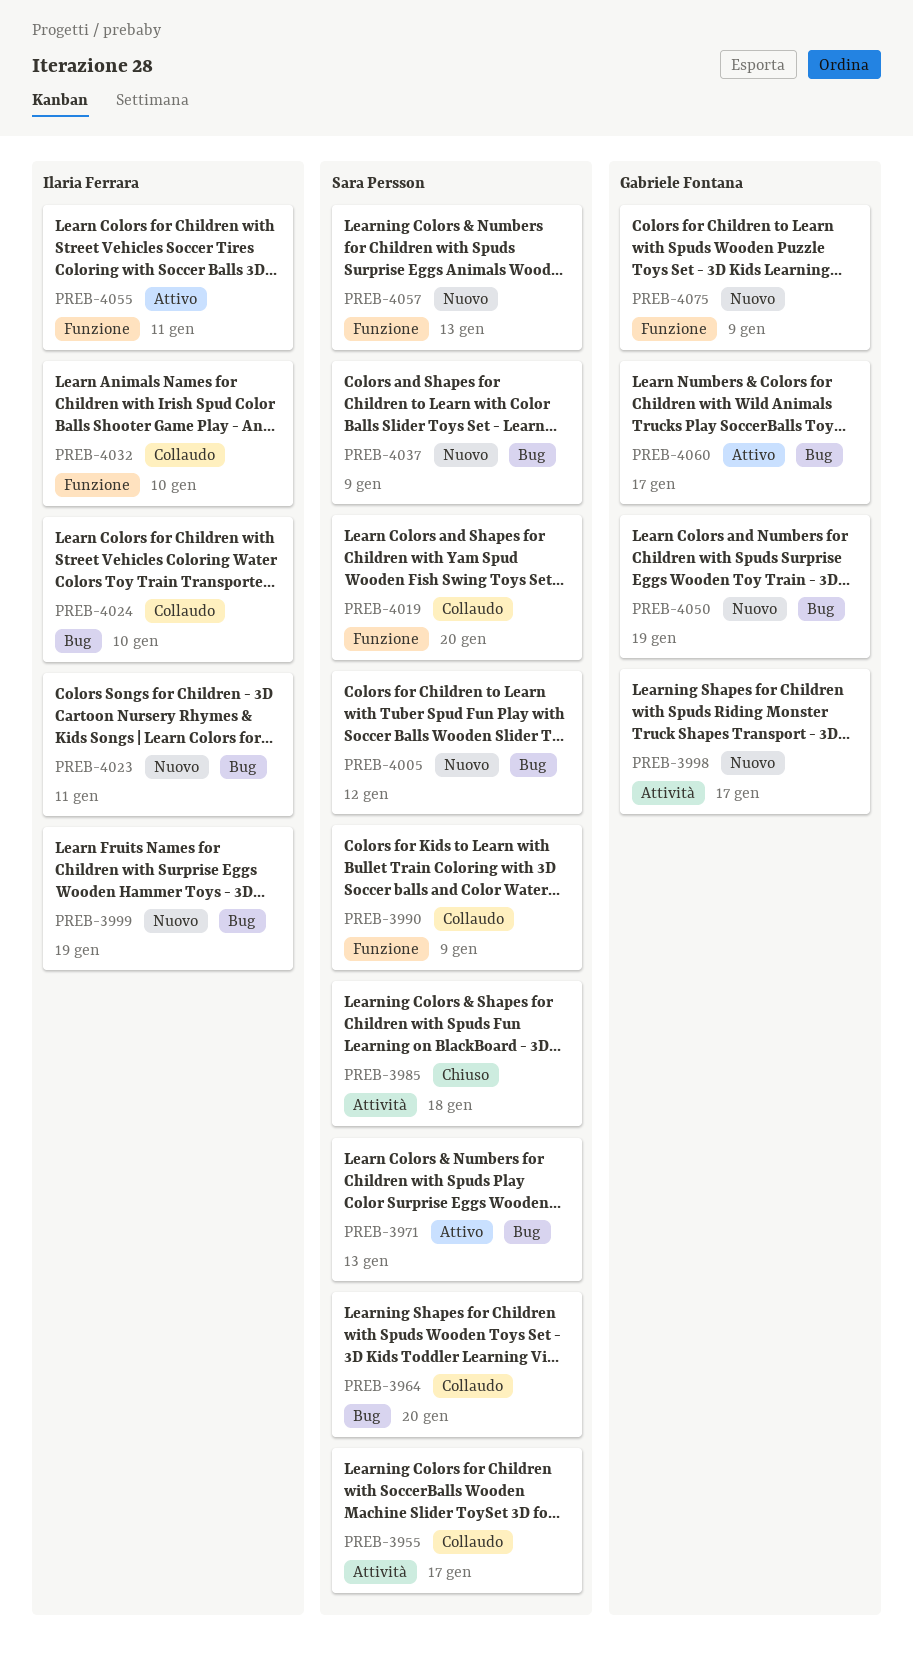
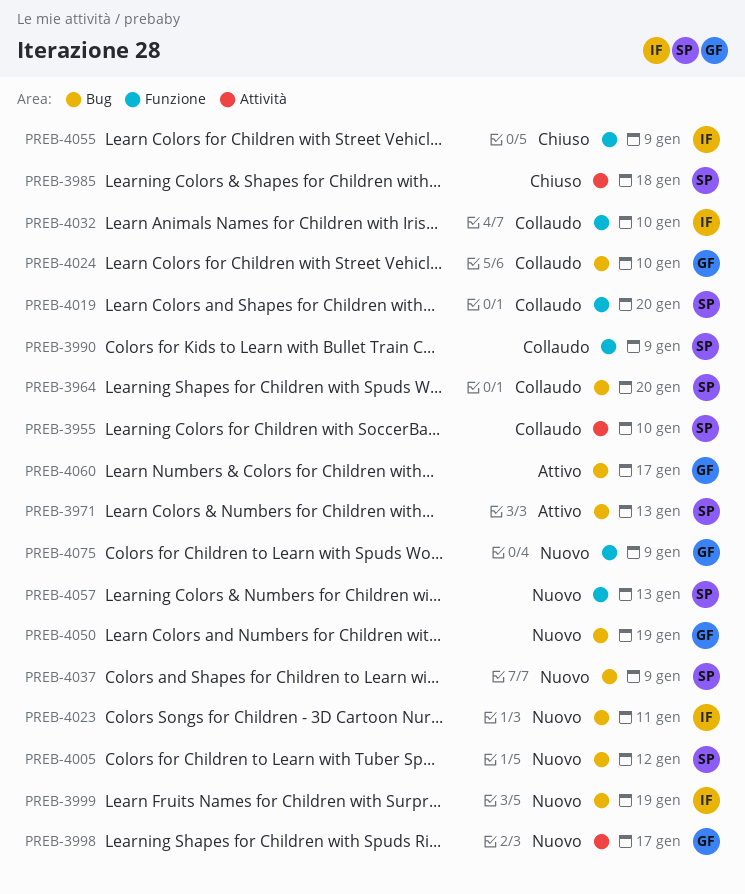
PREB-3955, due: Jan 17 -> Jan 10
PREB-4024, owner: Ilaria Ferrara -> Gabriele Fontana
PREB-4055, status: Attivo -> Chiuso
PREB-4055, due: Jan 11 -> Jan 9

